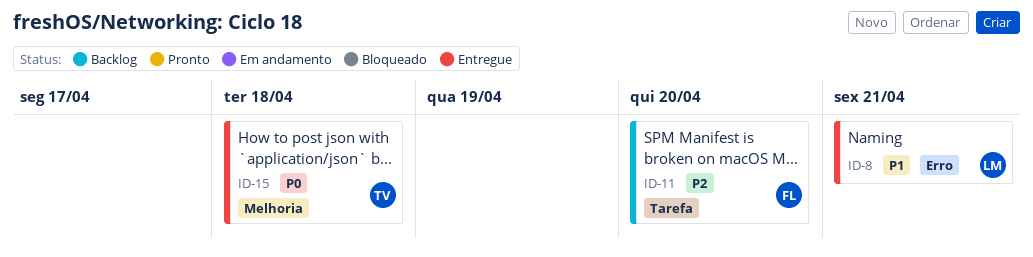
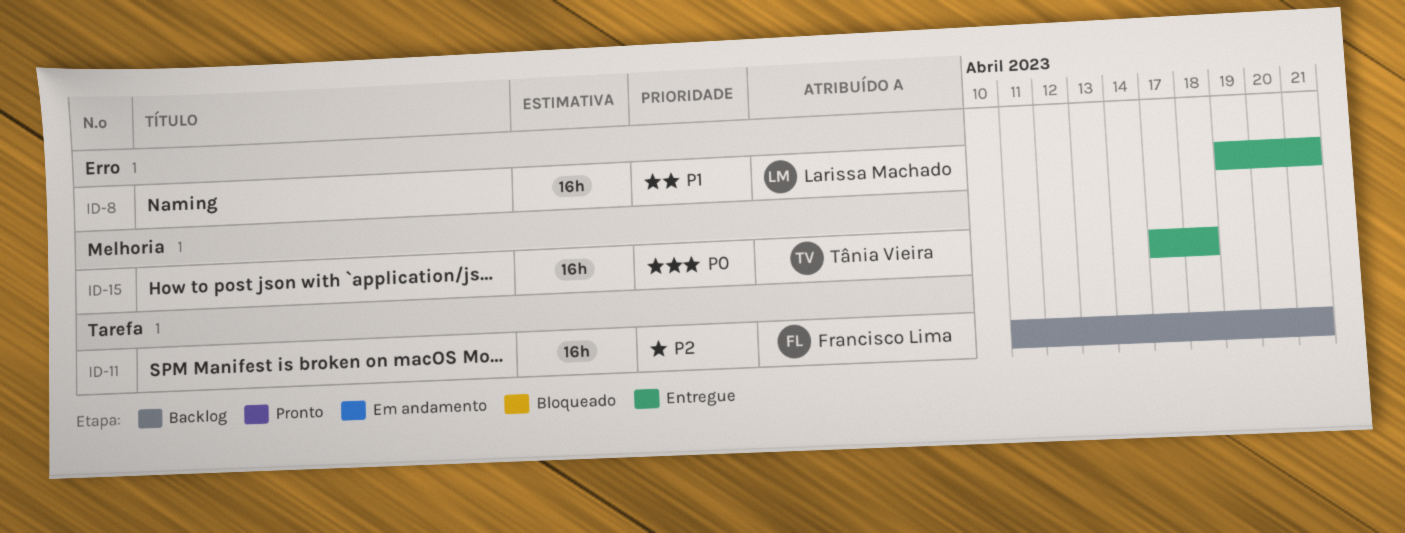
ID-11, due: Apr 20 -> Apr 21

